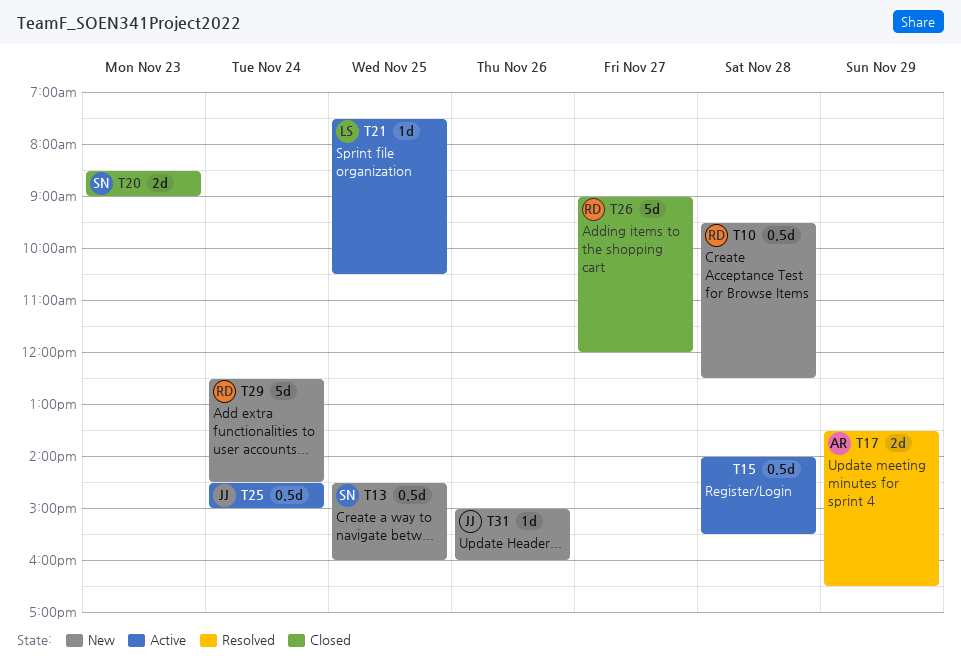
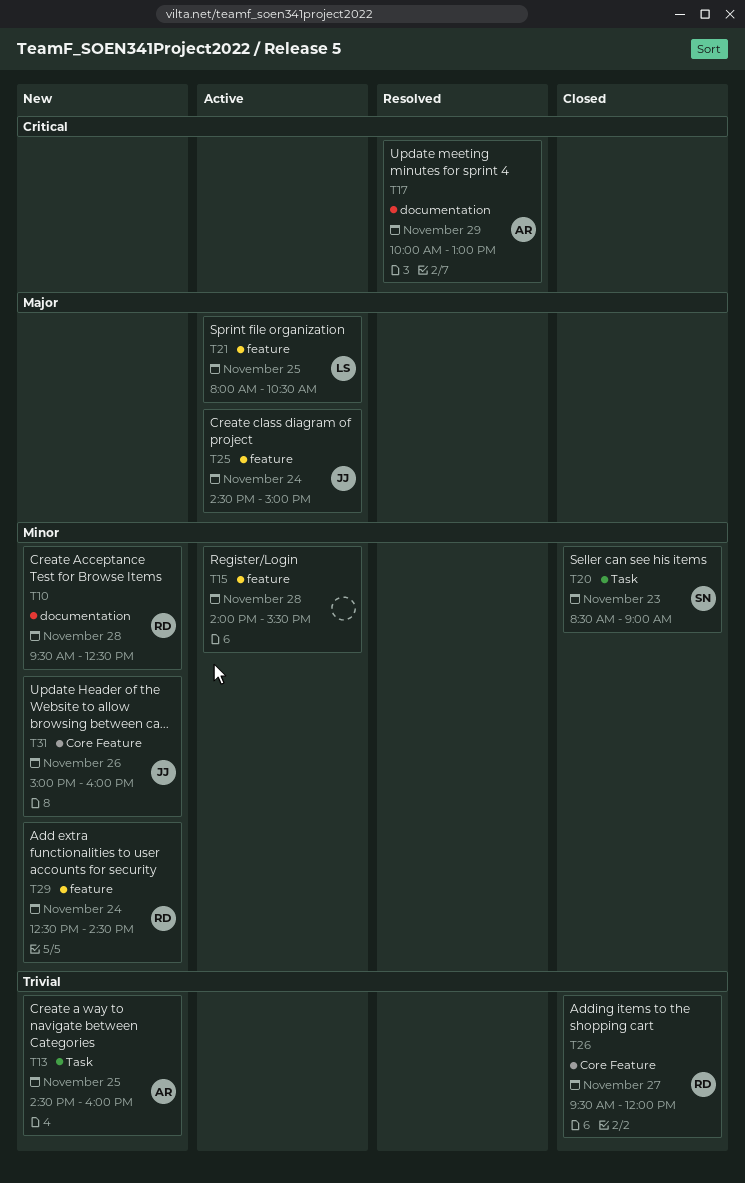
T13, owner: SN -> AR
T17, begins: 13:30 -> 10:00
T17, ends: 16:30 -> 13:00
T21, begins: 07:30 -> 08:00
T26, begins: 09:00 -> 09:30

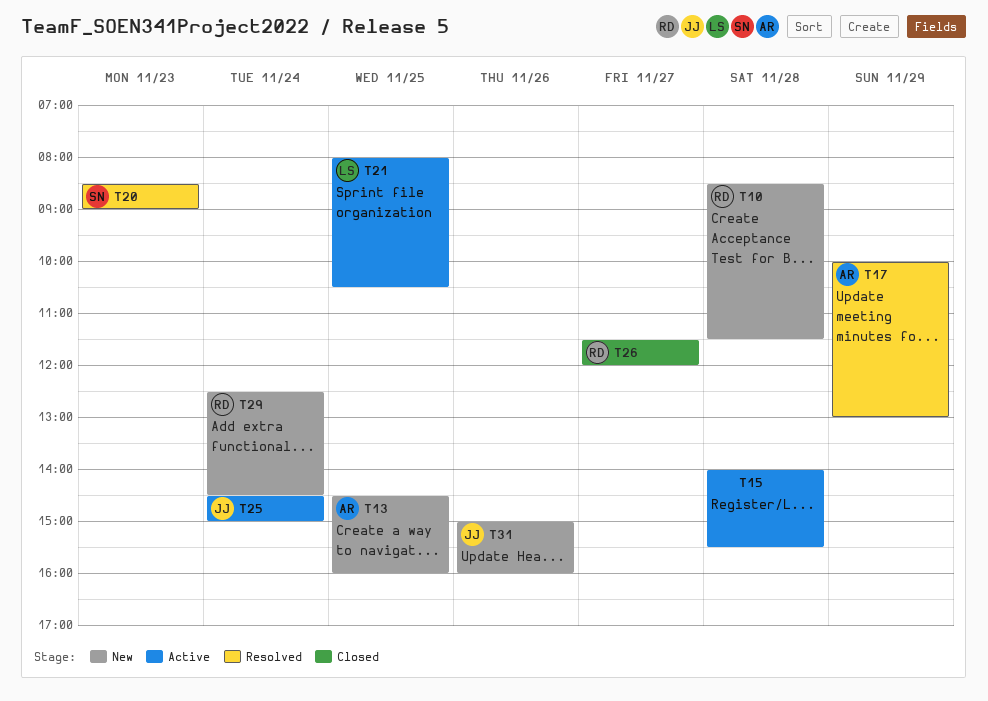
T10, begins: 09:30 -> 08:30
T10, ends: 12:30 -> 11:30
T20, status: Closed -> Resolved
T26, begins: 09:30 -> 11:30

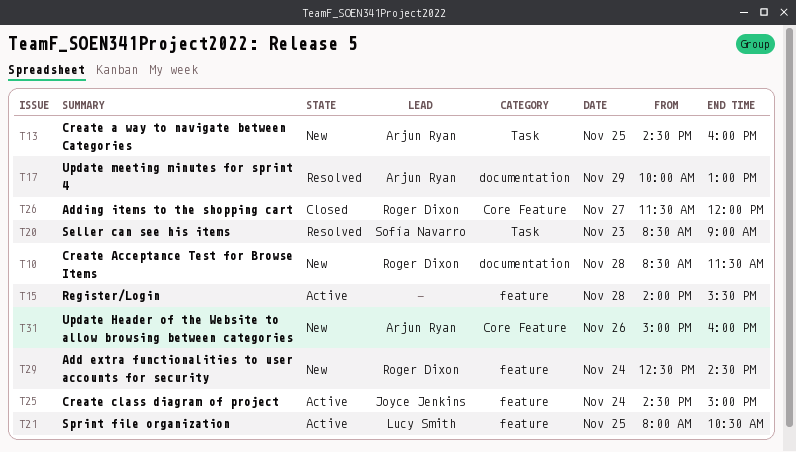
T31, owner: Joyce Jenkins -> Arjun Ryan

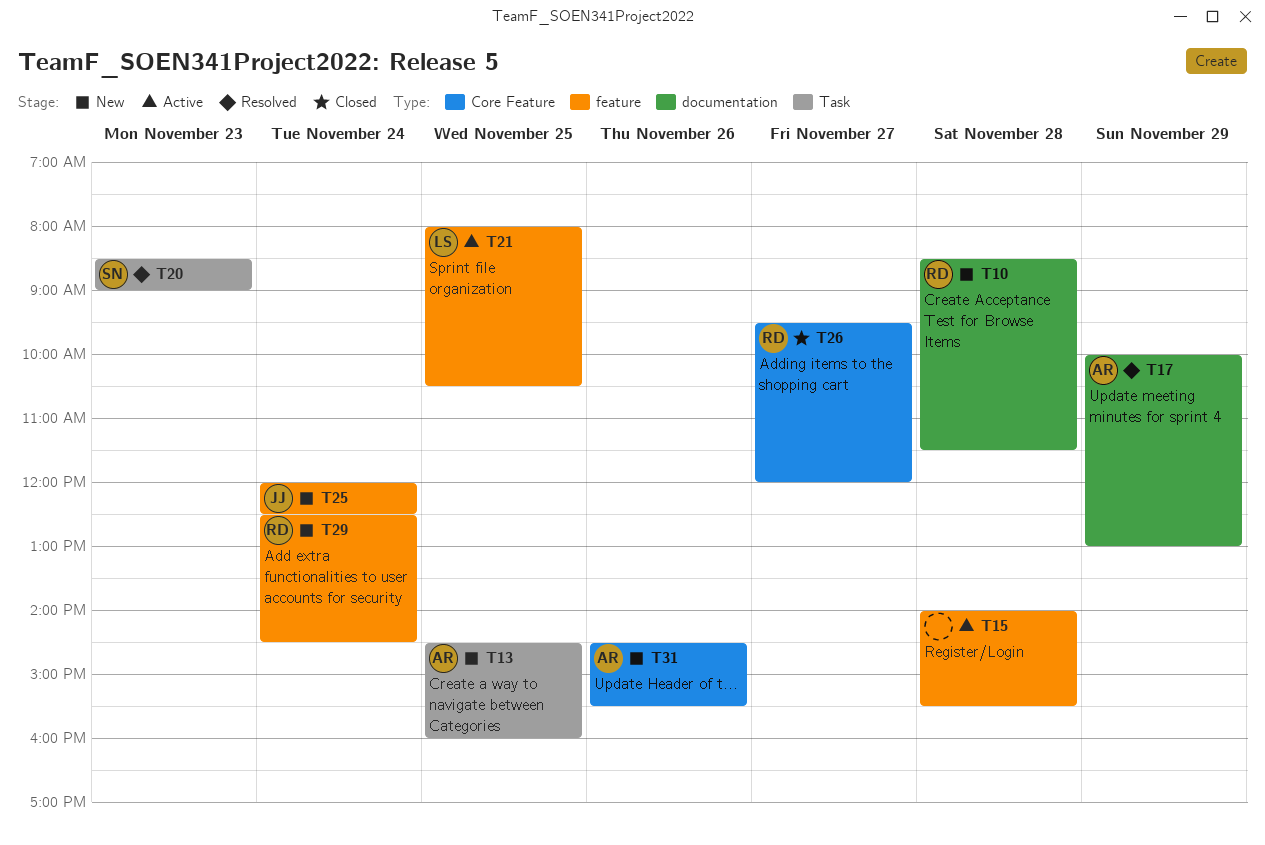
T25, status: Active -> New
T25, begins: 14:30 -> 12:00
T25, ends: 15:00 -> 12:30
T26, begins: 11:30 -> 09:30
T31, begins: 15:00 -> 14:30
T31, ends: 16:00 -> 15:30

